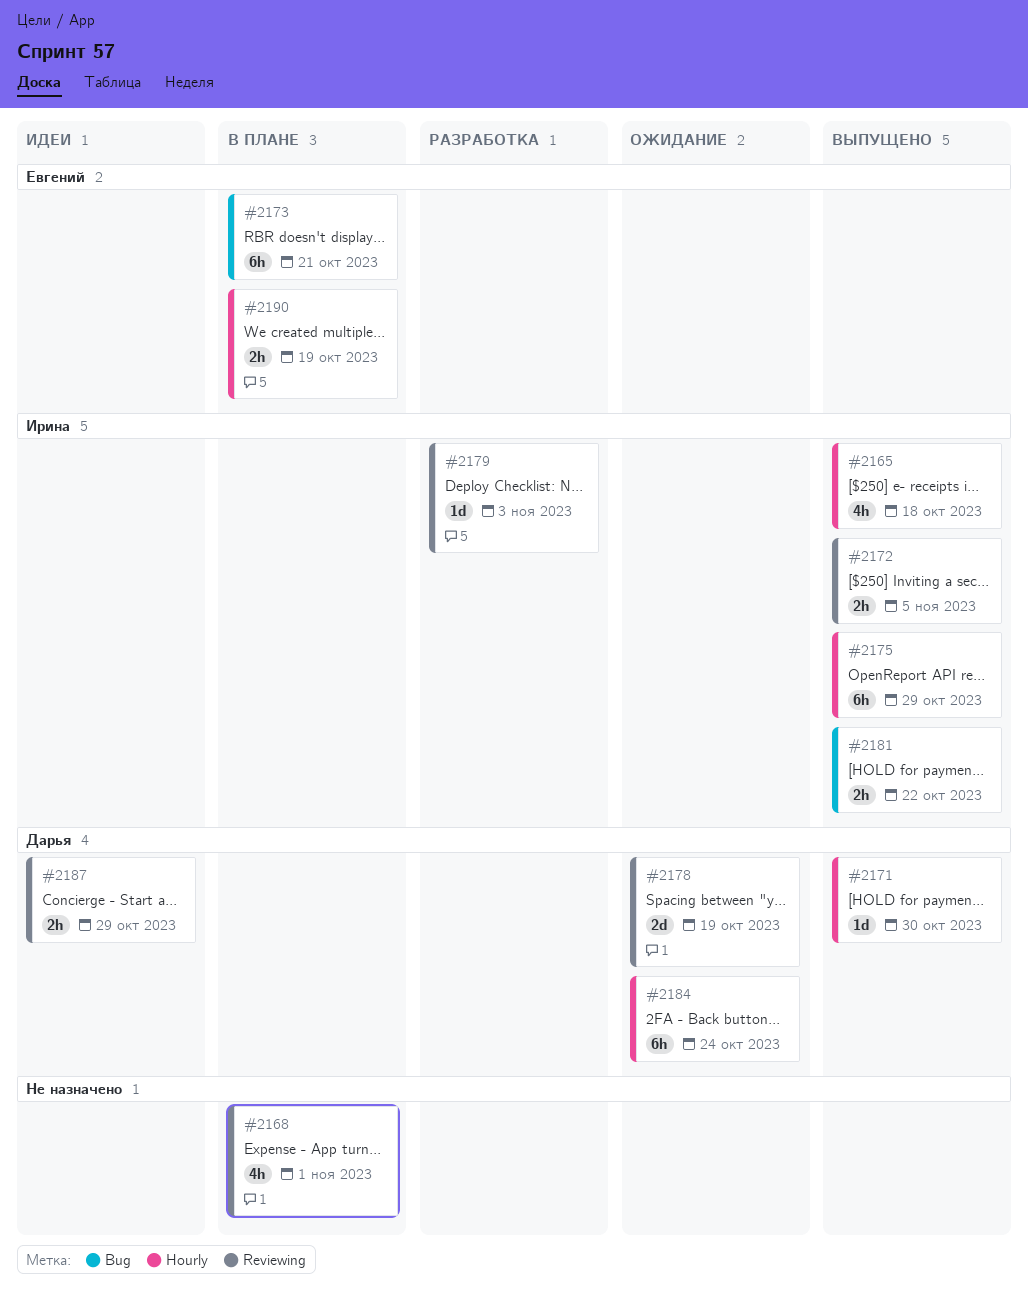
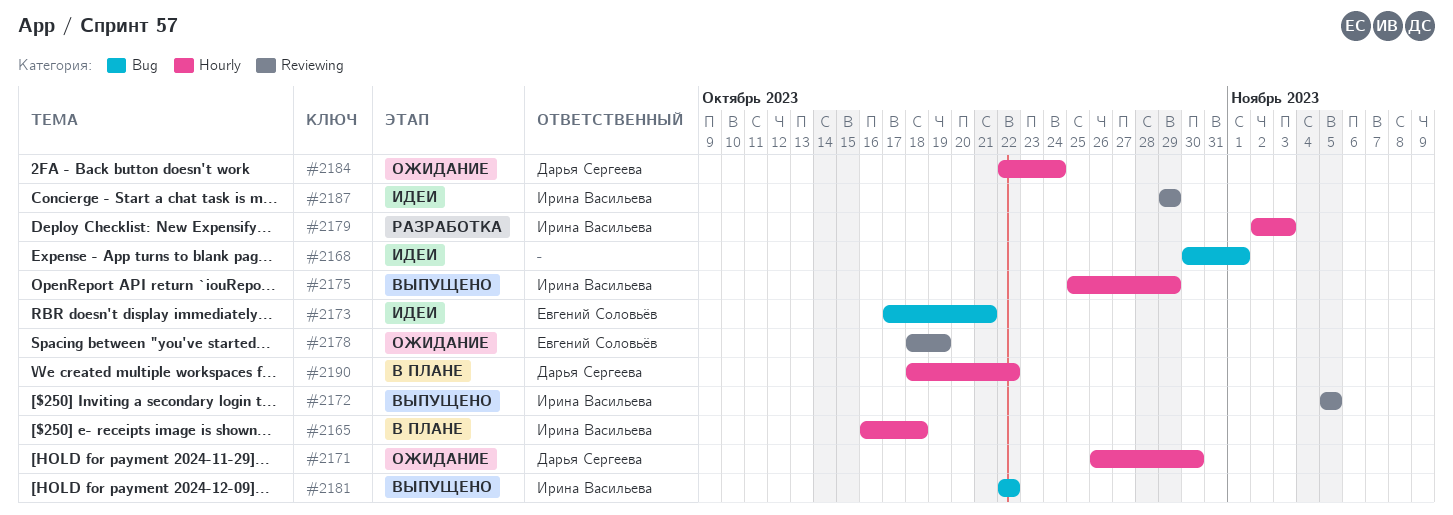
#2165, status: Выпущено -> В плане
#2168, status: В плане -> Идеи
#2168, label: Reviewing -> Bug
#2171, status: Выпущено -> Ожидание
#2173, status: В плане -> Идеи
#2178, owner: Дарья Сергеева -> Евгений Соловьёв
#2179, label: Reviewing -> Hourly
#2187, owner: Дарья Сергеева -> Ирина Васильева
#2190, owner: Евгений Соловьёв -> Дарья Сергеева
#2190, due: Oct 19 -> Oct 22

